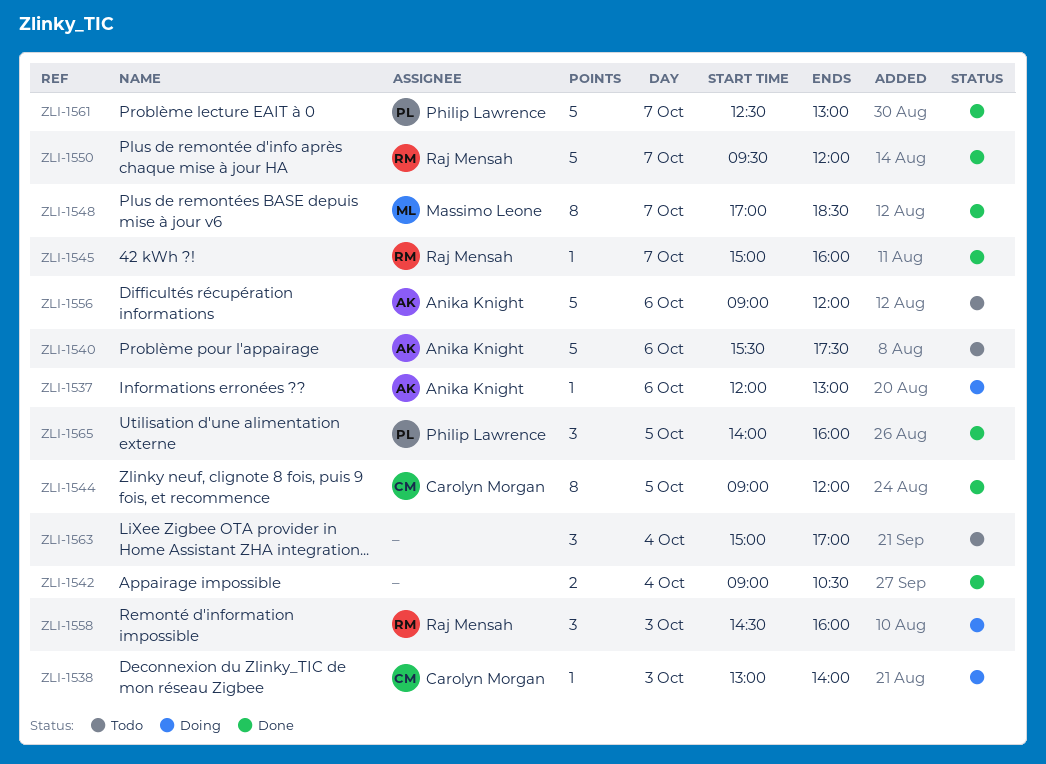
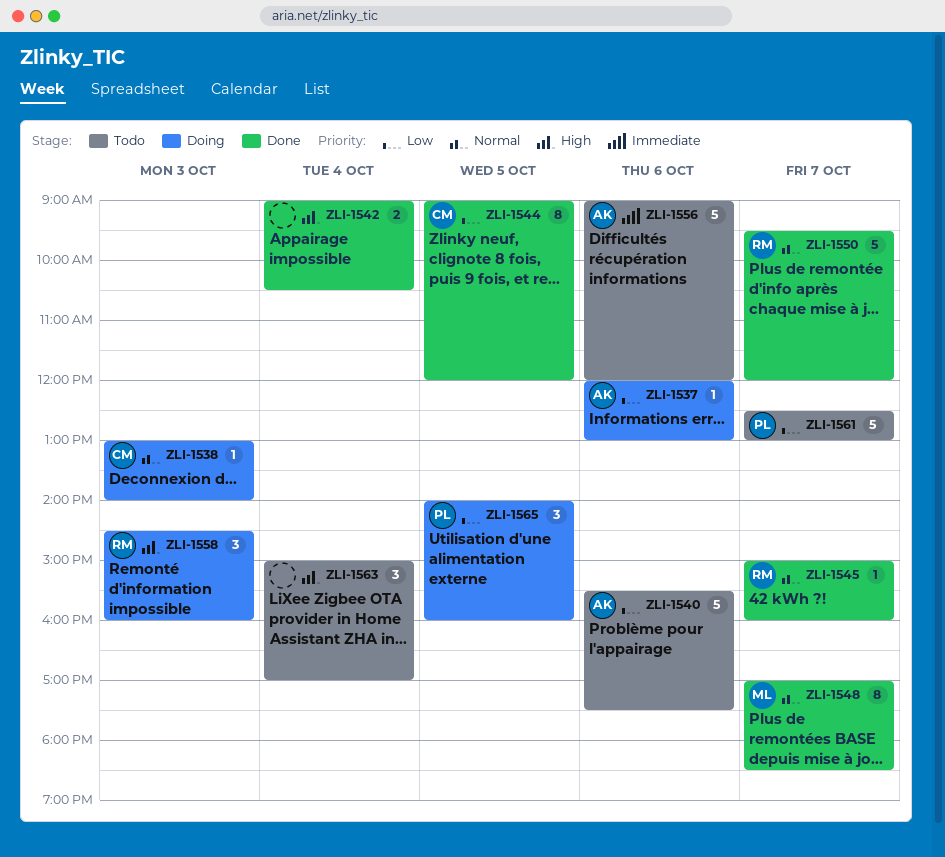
ZLI-1561, status: Done -> Todo
ZLI-1565, status: Done -> Doing

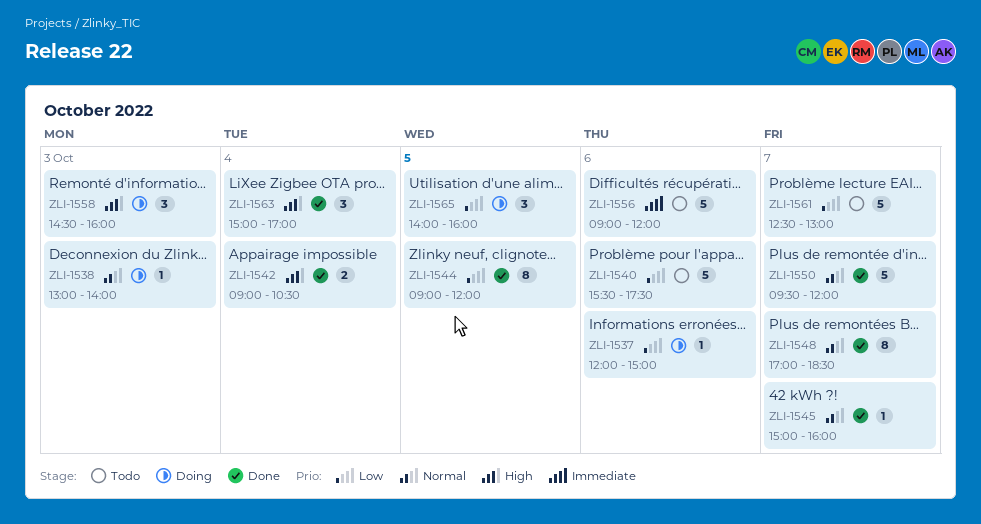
ZLI-1537, ends: 13:00 -> 15:00
ZLI-1563, status: Todo -> Done

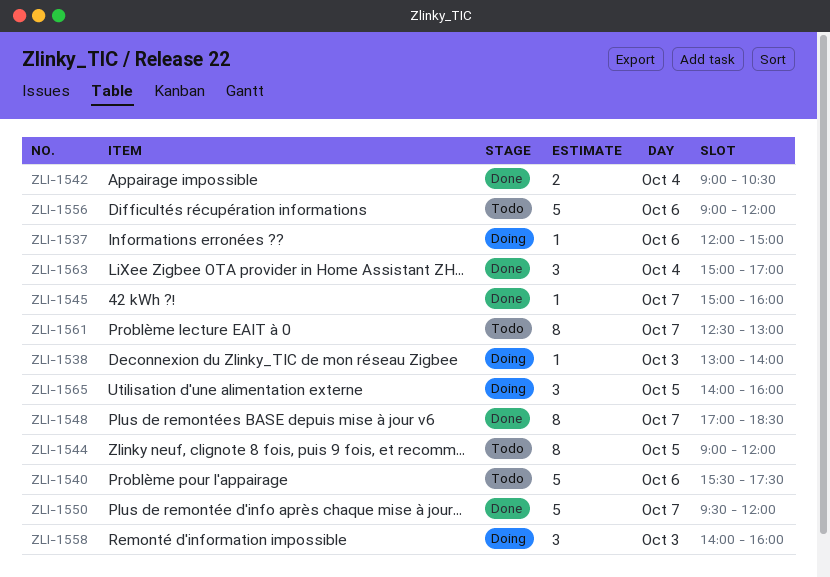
ZLI-1544, status: Done -> Todo
ZLI-1558, begins: 14:30 -> 14:00
ZLI-1561, estimate: 5 -> 8

